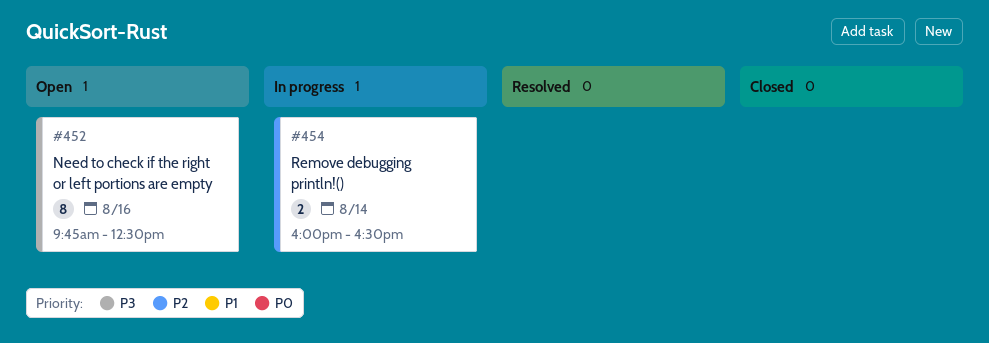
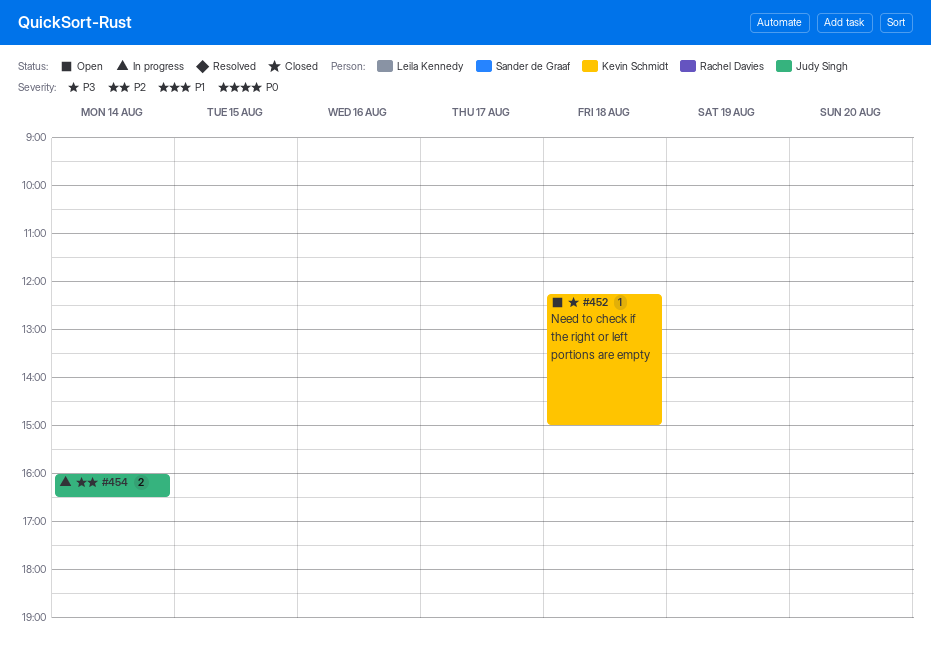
#452, estimate: 8 -> 1
#452, day: Aug 16 -> Aug 18
#452, begins: 09:45 -> 12:15
#452, ends: 12:30 -> 15:00

